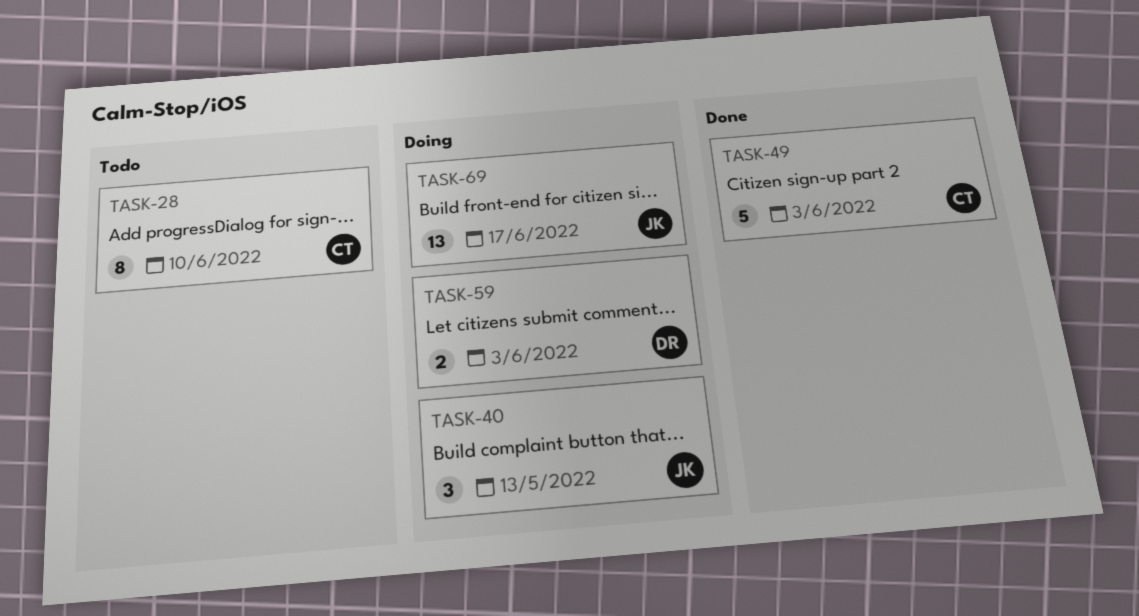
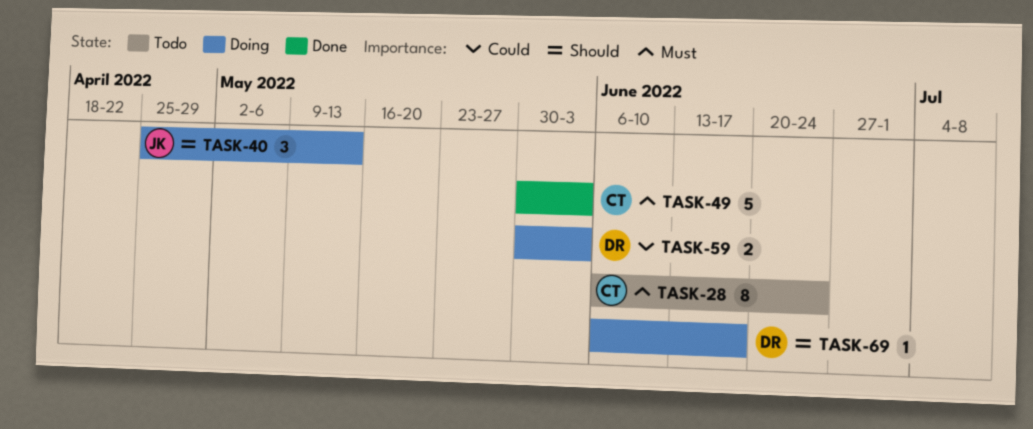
TASK-28, due: Jun 10 -> Jun 24
TASK-69, owner: JK -> DR
TASK-69, estimate: 13 -> 1

